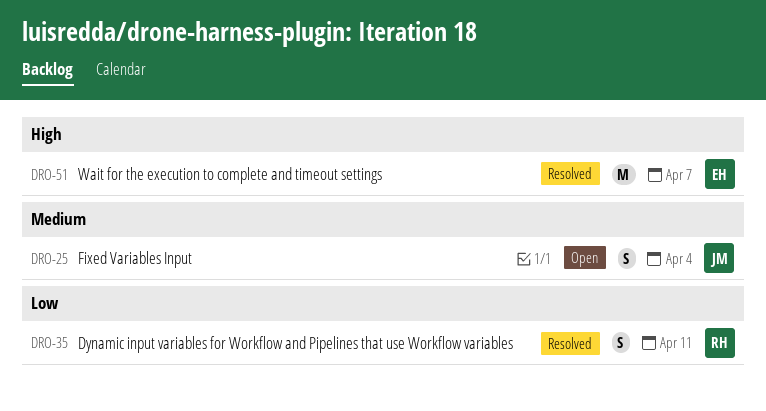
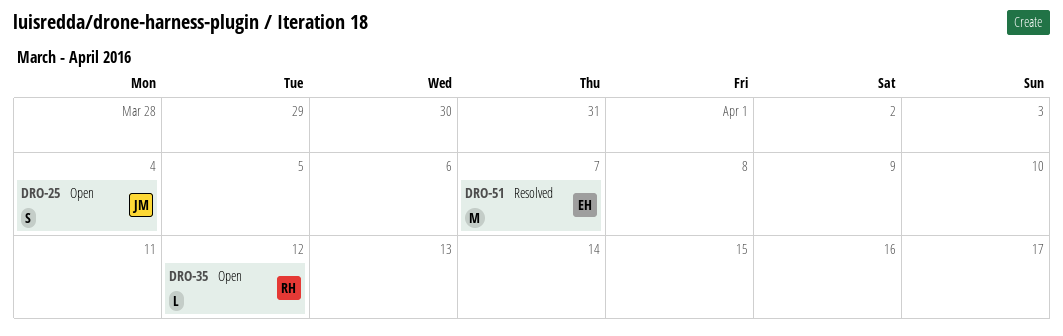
DRO-35, status: Resolved -> Open
DRO-35, estimate: S -> L
DRO-35, due: Apr 11 -> Apr 12

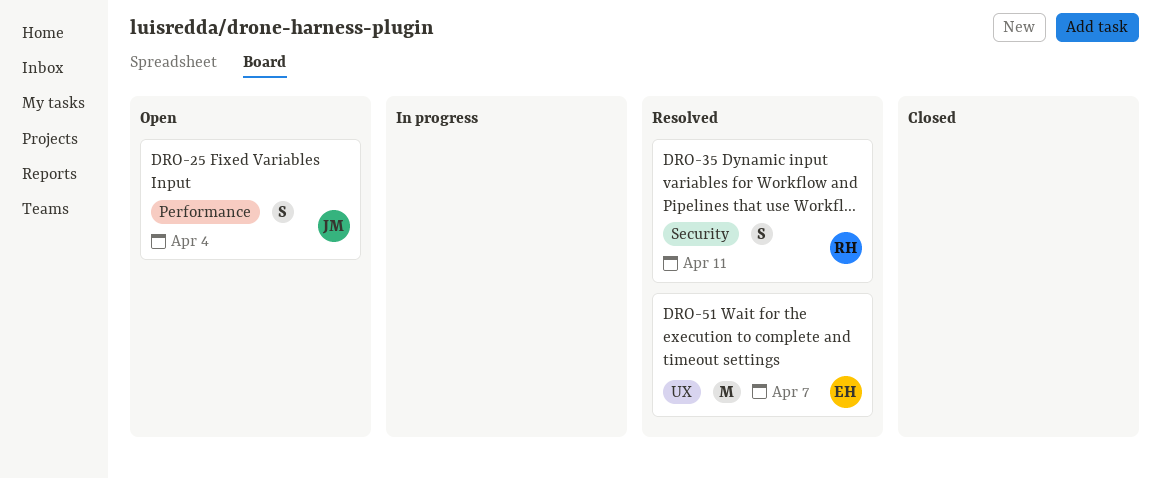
DRO-35, status: Open -> Resolved
DRO-35, estimate: L -> S
DRO-35, due: Apr 12 -> Apr 11

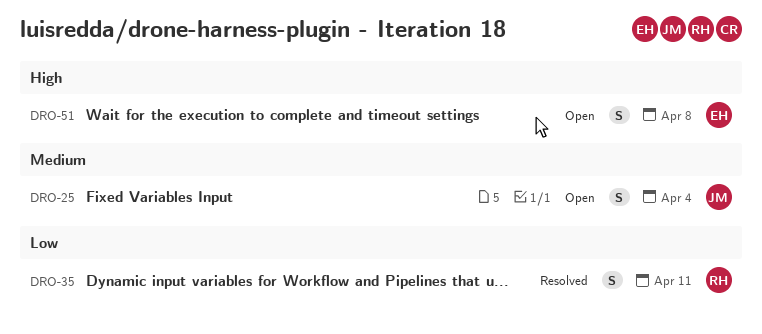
DRO-51, status: Resolved -> Open
DRO-51, estimate: M -> S
DRO-51, due: Apr 7 -> Apr 8

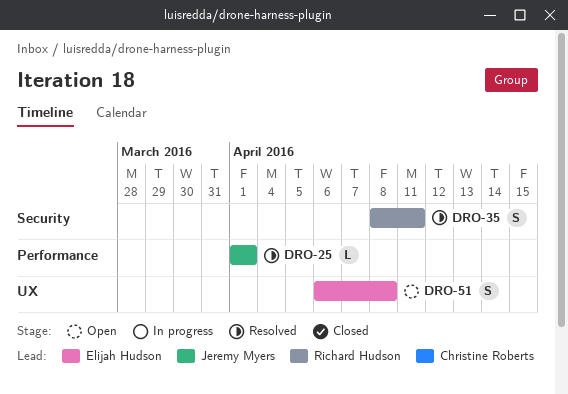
DRO-25, status: Open -> Resolved
DRO-25, estimate: S -> L
DRO-25, due: Apr 4 -> Apr 1

